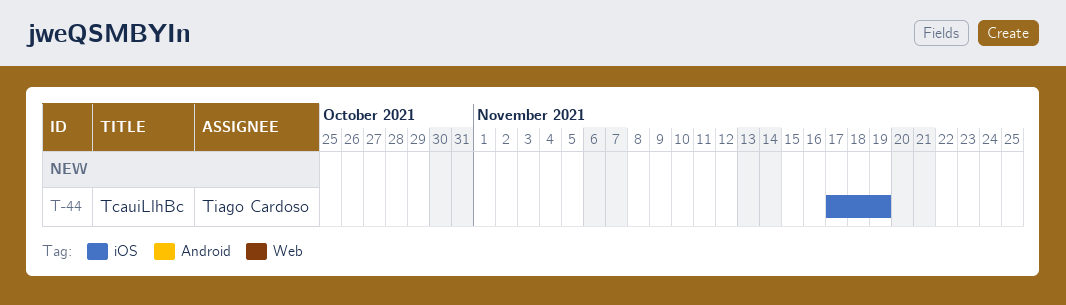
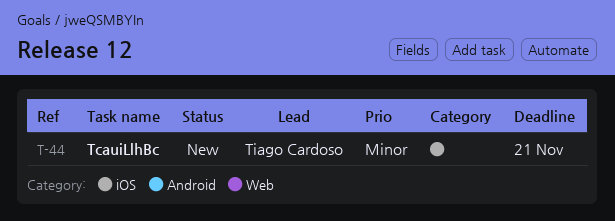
T-44, due: Nov 19 -> Nov 21

